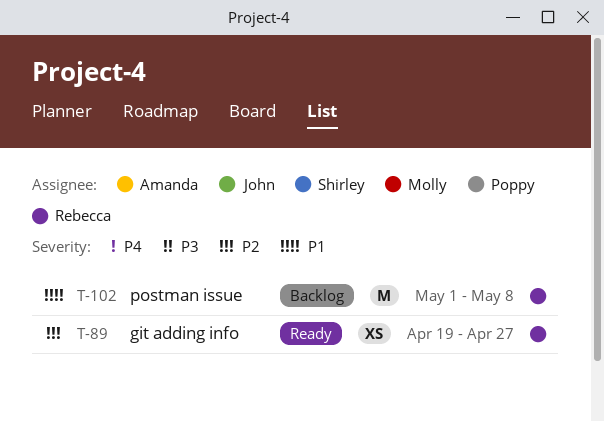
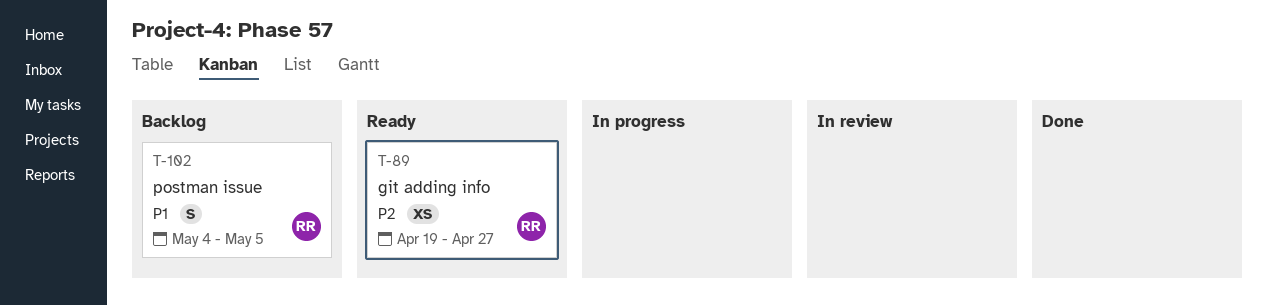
T-102, estimate: M -> S
T-102, start: May 1 -> May 4
T-102, due: May 8 -> May 5

